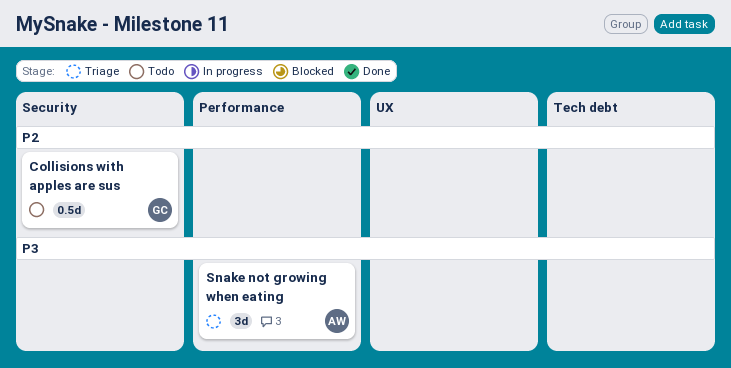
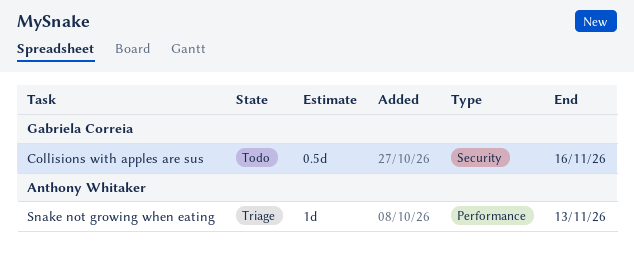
Snake not growing when eating, estimate: 3d -> 1d

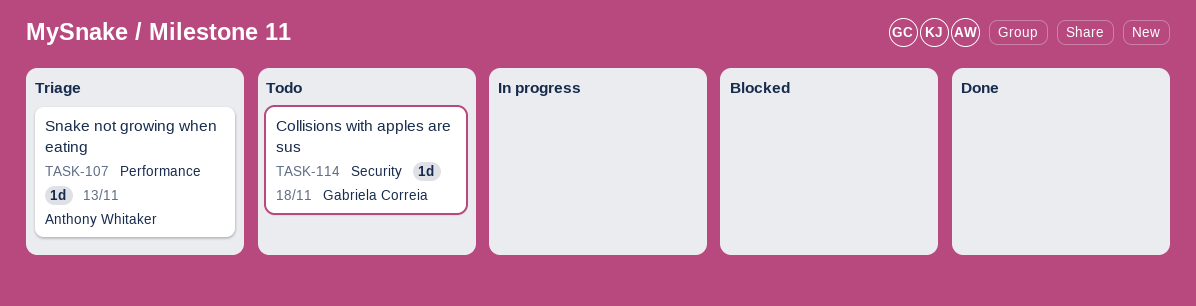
Collisions with apples are sus, estimate: 0.5d -> 1d
Collisions with apples are sus, due: Nov 16 -> Nov 18

